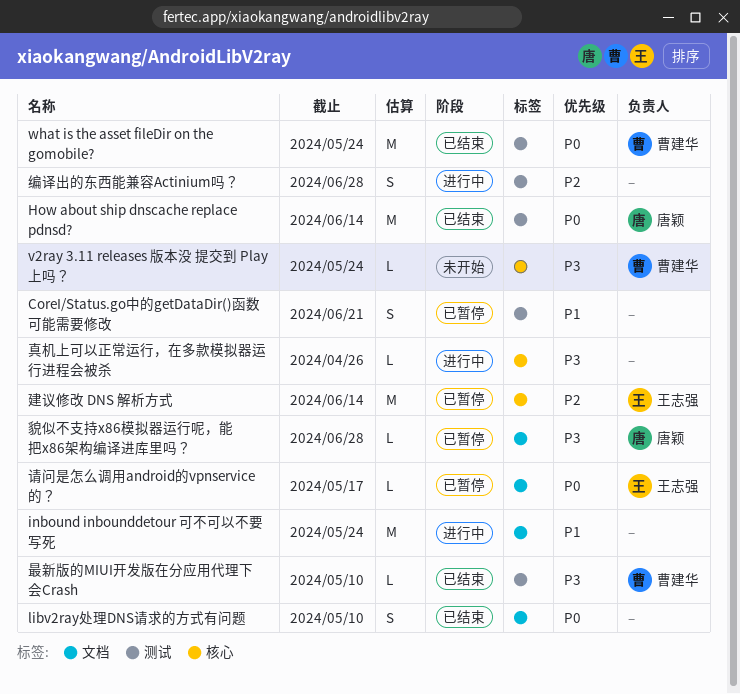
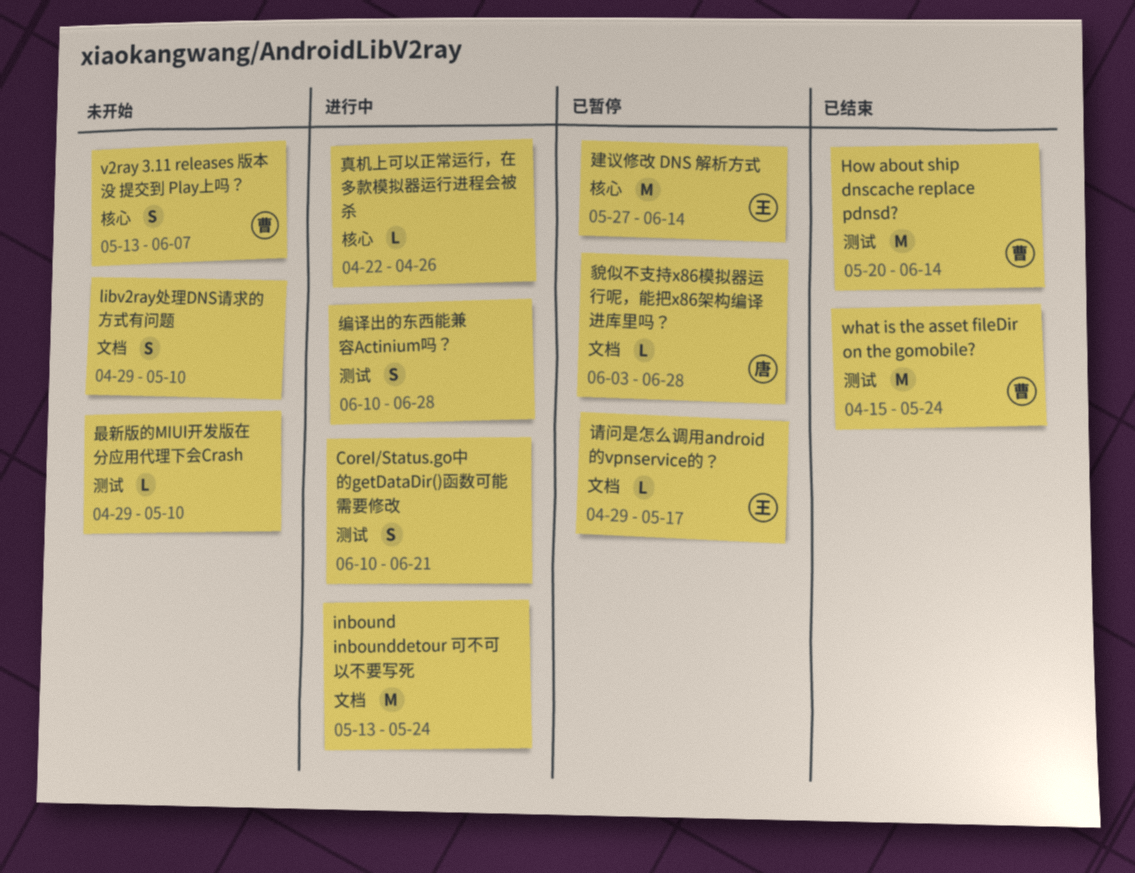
CoreI/Status.go中的getDataDir()函数可能需要修改, status: 已暂停 -> 进行中
How about ship dnscache replace pdnsd?, owner: 唐颖 -> 曹建华
libv2ray处理DNS请求的方式有问题, status: 已结束 -> 未开始
v2ray 3.11 releases 版本没 提交到 Play上吗？, estimate: L -> S
v2ray 3.11 releases 版本没 提交到 Play上吗？, due: May 24 -> Jun 7
最新版的MIUI开发版在分应用代理下会Crash, status: 已结束 -> 未开始
最新版的MIUI开发版在分应用代理下会Crash, owner: 曹建华 -> none

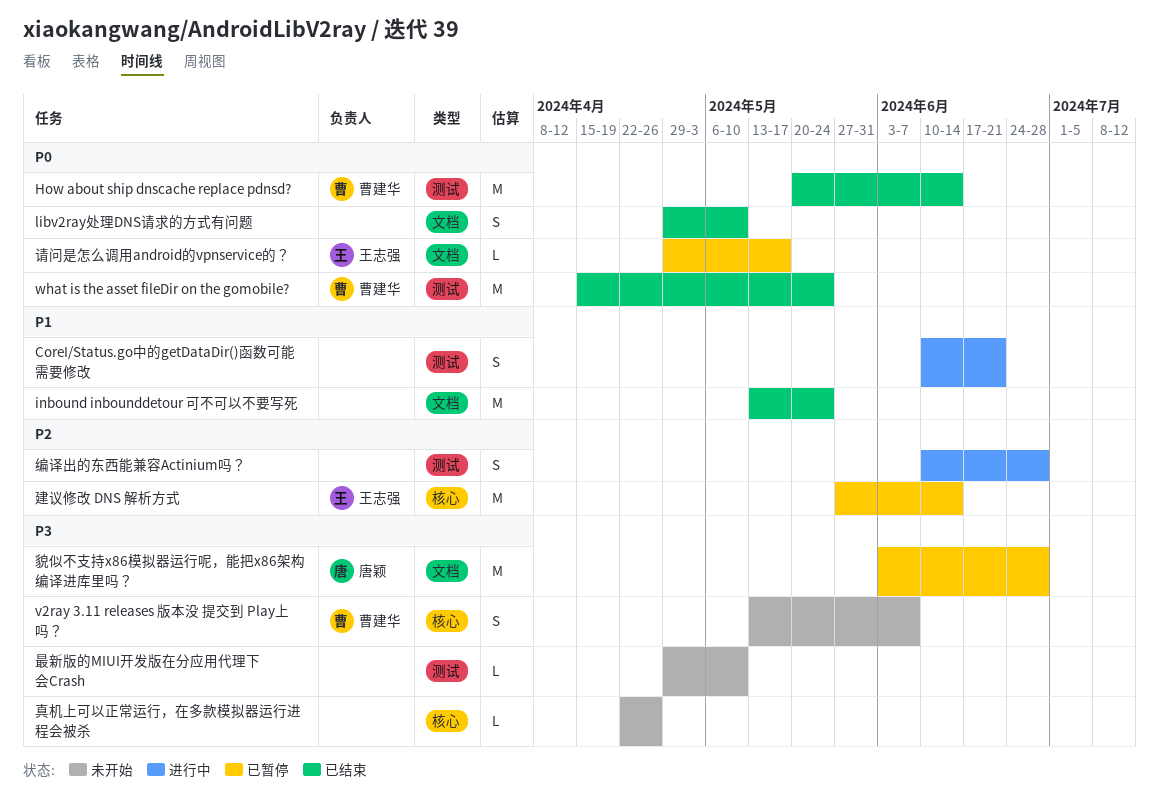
inbound inbounddetour 可不可以不要写死, status: 进行中 -> 已结束
libv2ray处理DNS请求的方式有问题, status: 未开始 -> 已结束
真机上可以正常运行，在多款模拟器运行进程会被杀, status: 进行中 -> 未开始
貌似不支持x86模拟器运行呢，能把x86架构编译进库里吗？, estimate: L -> M

